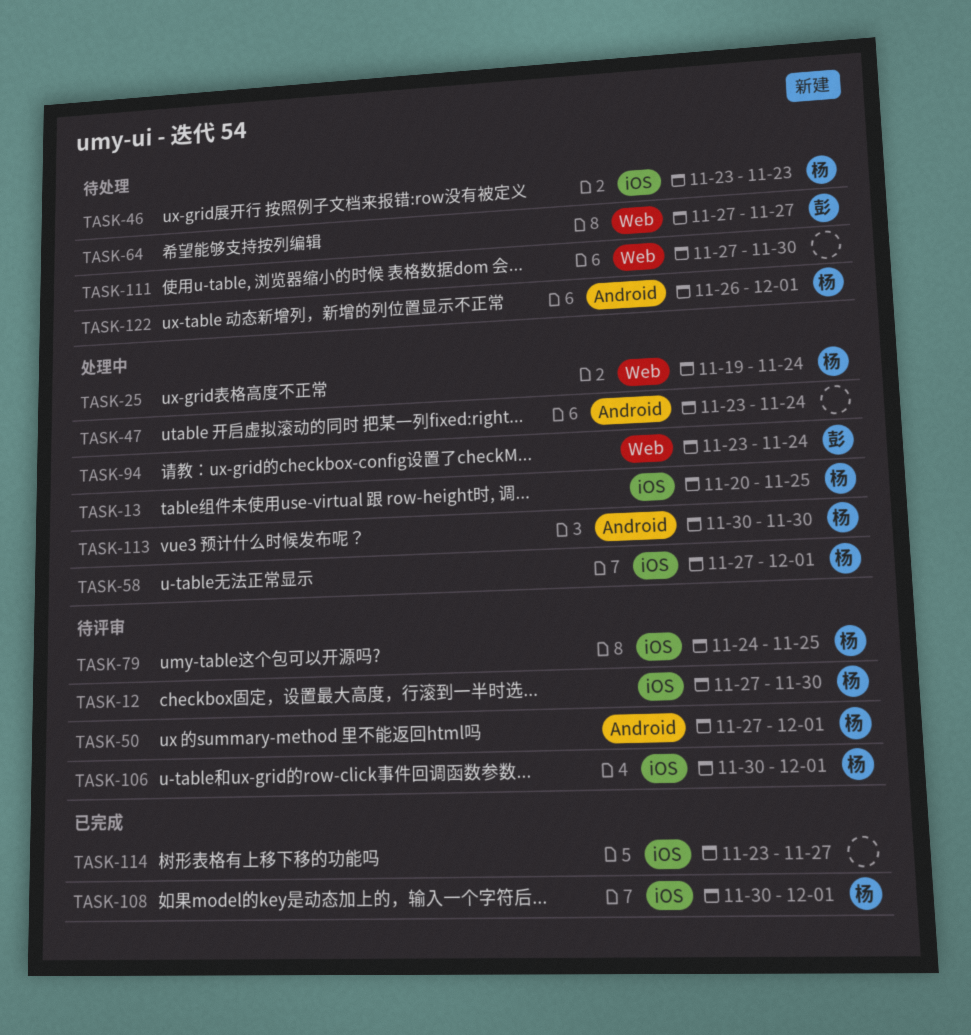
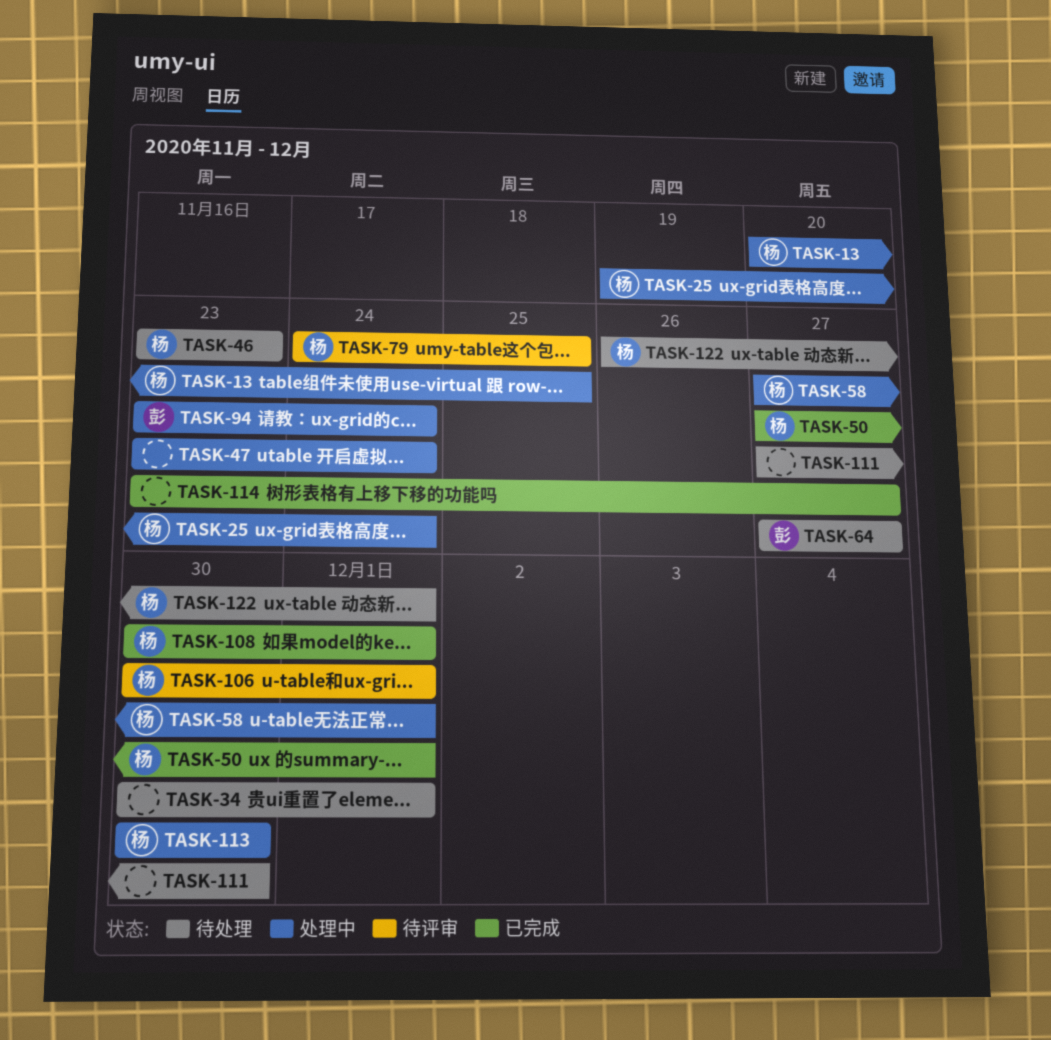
TASK-12: present -> none
TASK-34: none -> present
TASK-50, status: 待评审 -> 已完成

